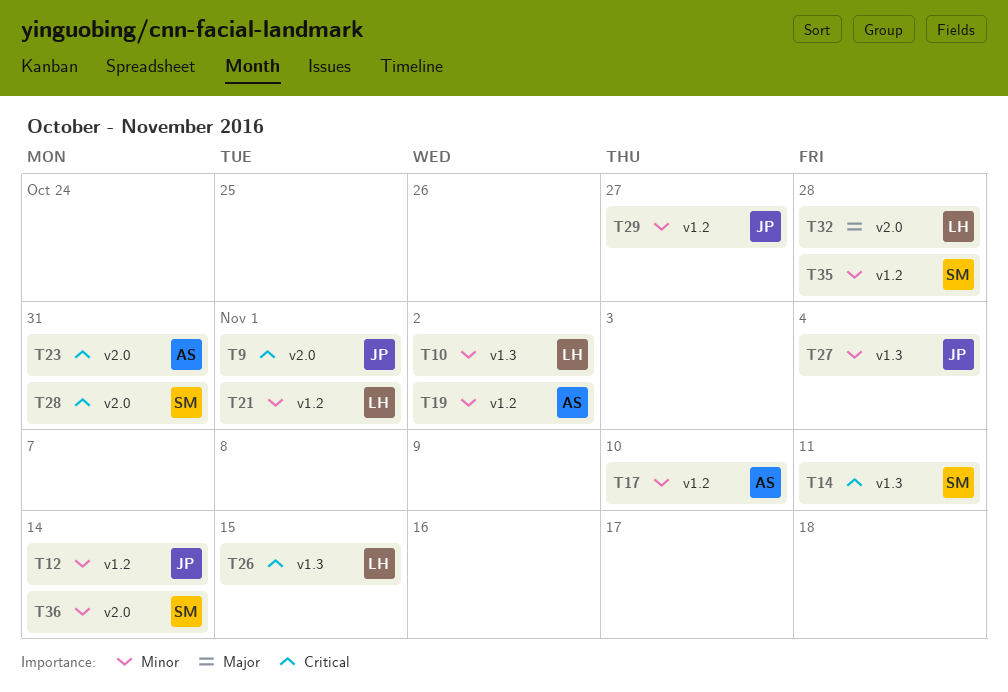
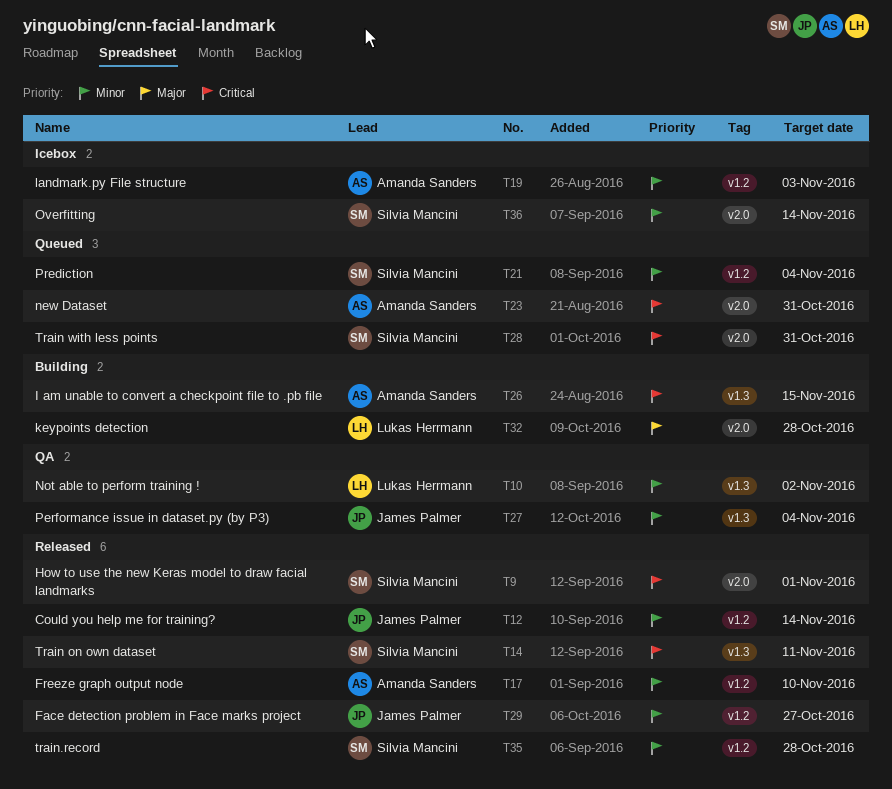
T9, owner: James Palmer -> Silvia Mancini
T19, due: Nov 2 -> Nov 3
T21, owner: Lukas Herrmann -> Silvia Mancini
T21, due: Nov 1 -> Nov 4
T26, owner: Lukas Herrmann -> Amanda Sanders

